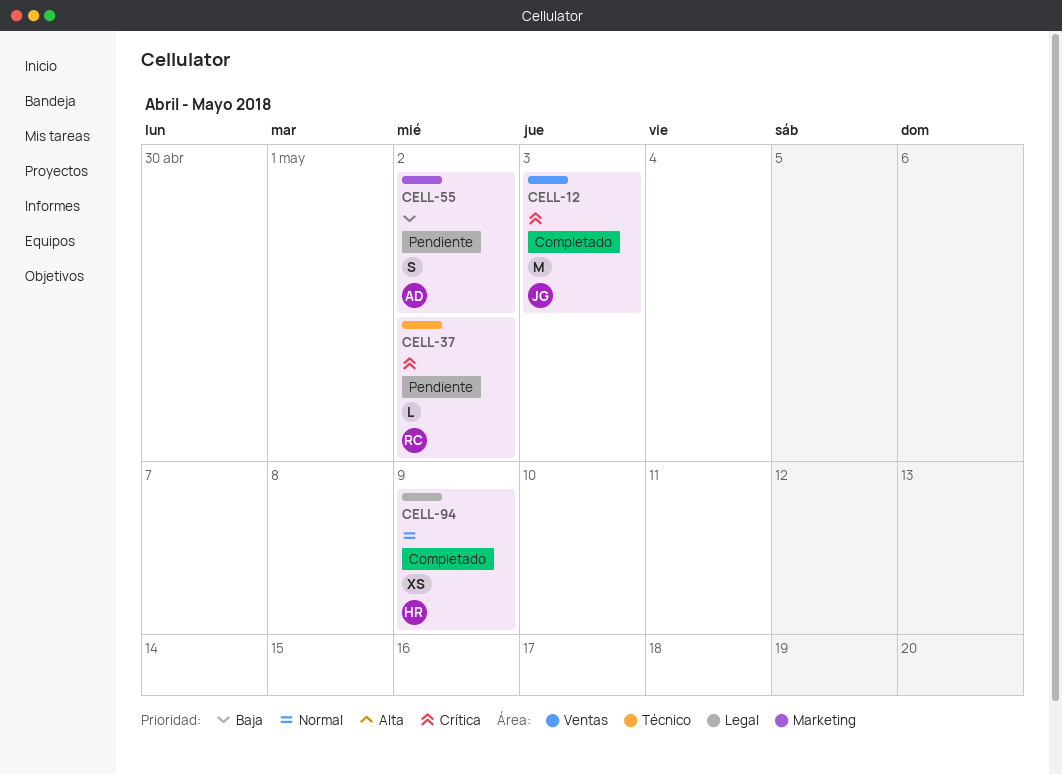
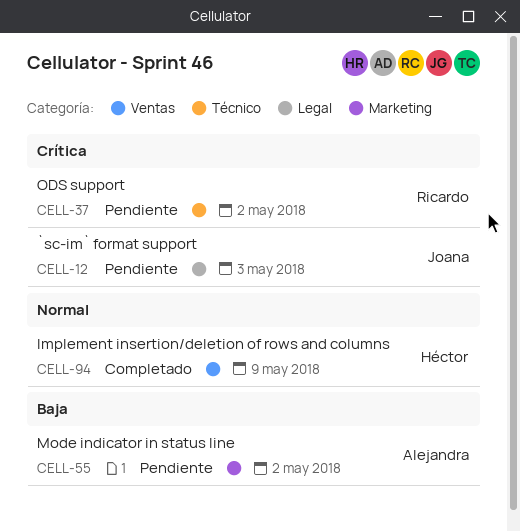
CELL-12, status: Completado -> Pendiente
CELL-12, label: Ventas -> Legal
CELL-94, label: Legal -> Ventas

